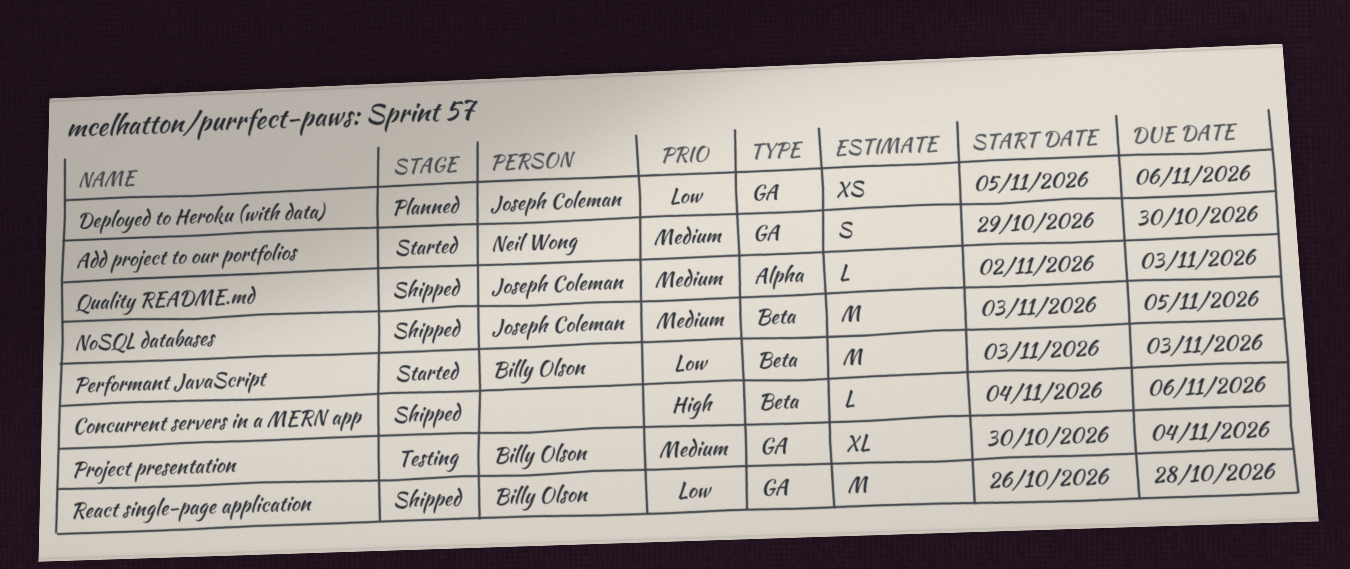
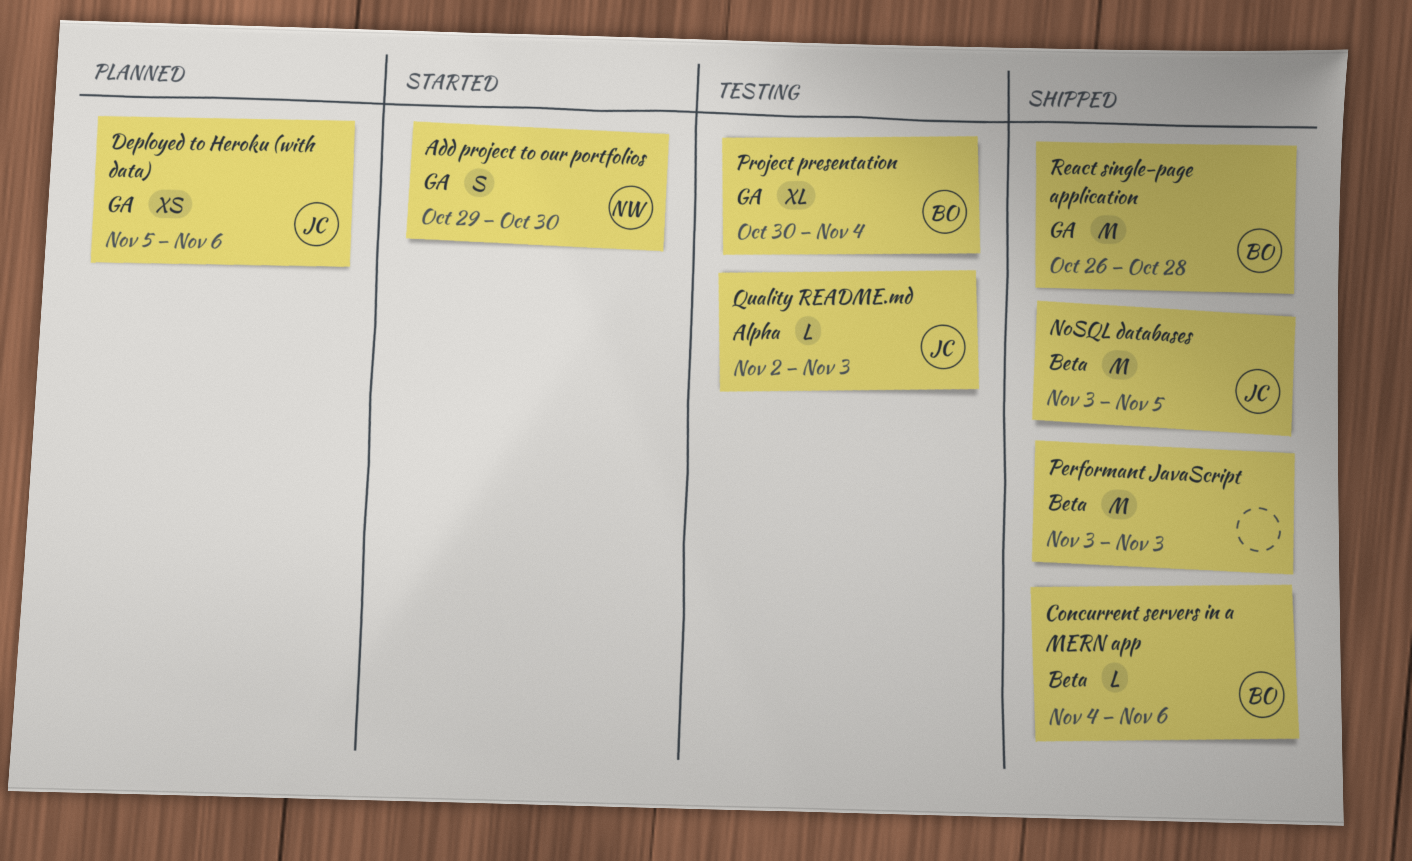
Concurrent servers in a MERN app, owner: none -> Billy Olson
Performant JavaScript, status: Started -> Shipped
Performant JavaScript, owner: Billy Olson -> none
Quality README.md, status: Shipped -> Testing

